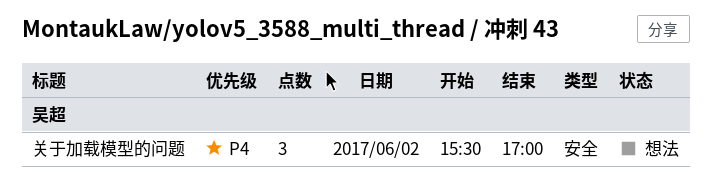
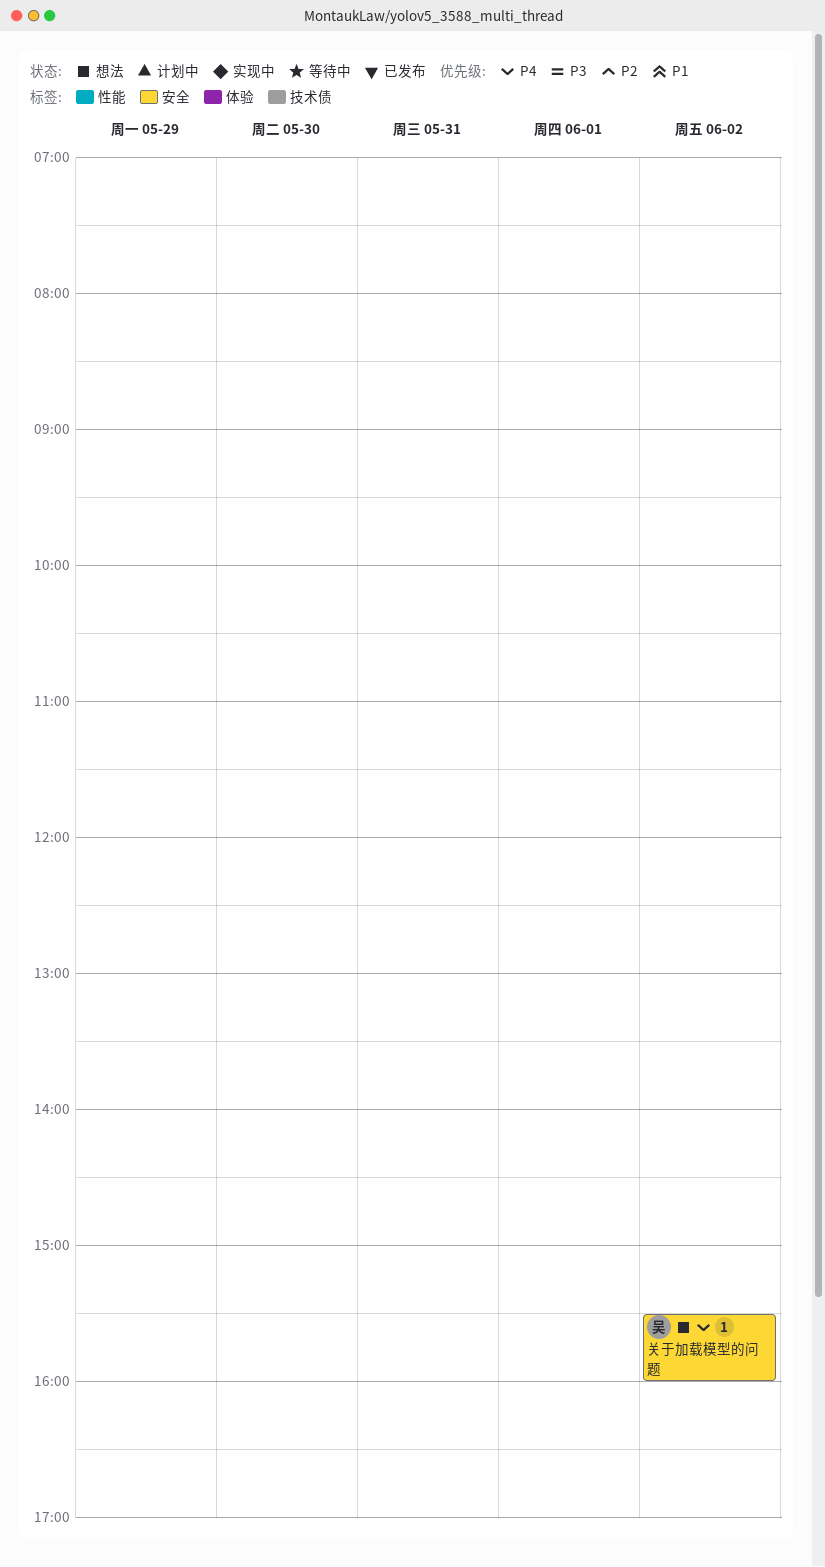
关于加载模型的问题, estimate: 3 -> 1
关于加载模型的问题, ends: 17:00 -> 16:00

